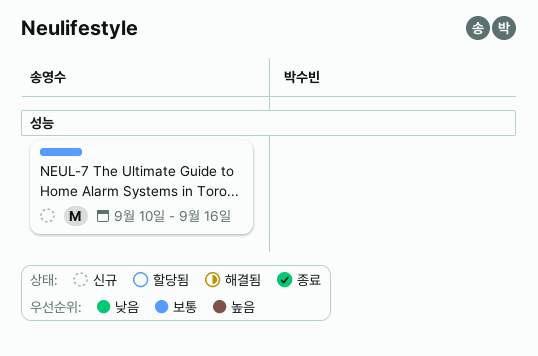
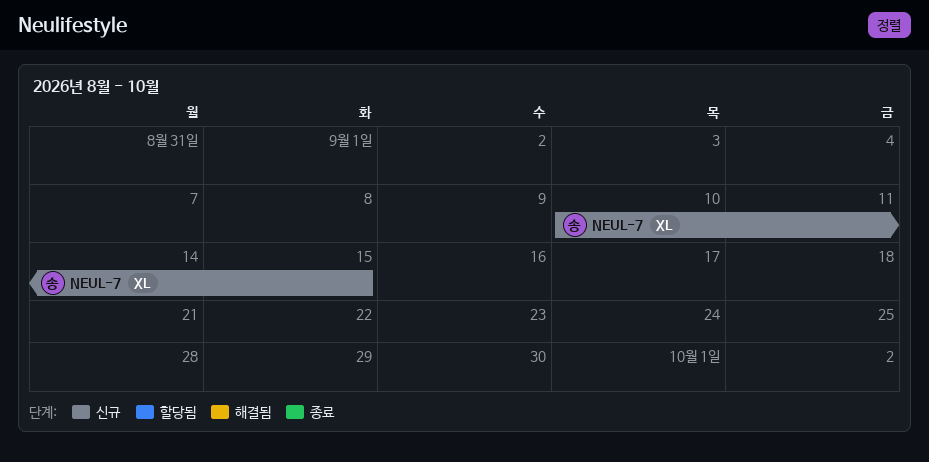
NEUL-7, estimate: M -> XL
NEUL-7, due: Sep 16 -> Sep 15

